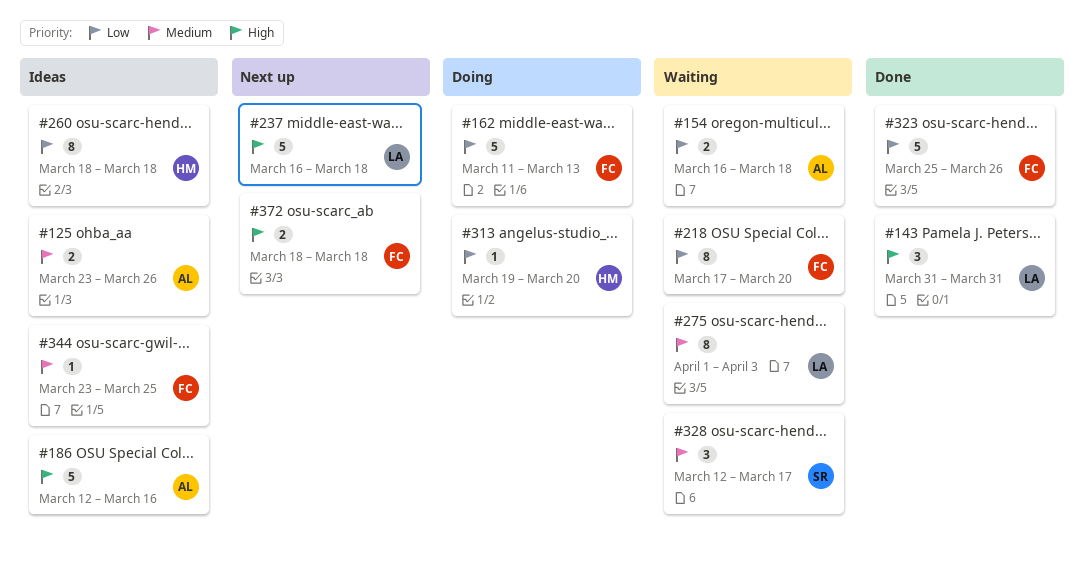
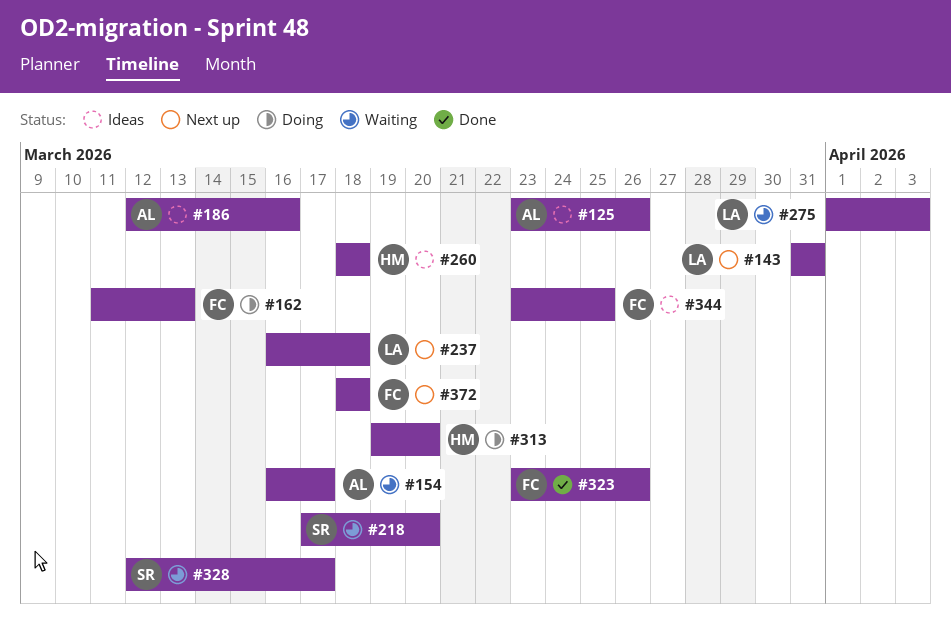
#143, status: Done -> Next up
#154, due: Mar 18 -> Mar 17
#218, owner: FC -> SR
#323, start: Mar 25 -> Mar 23

